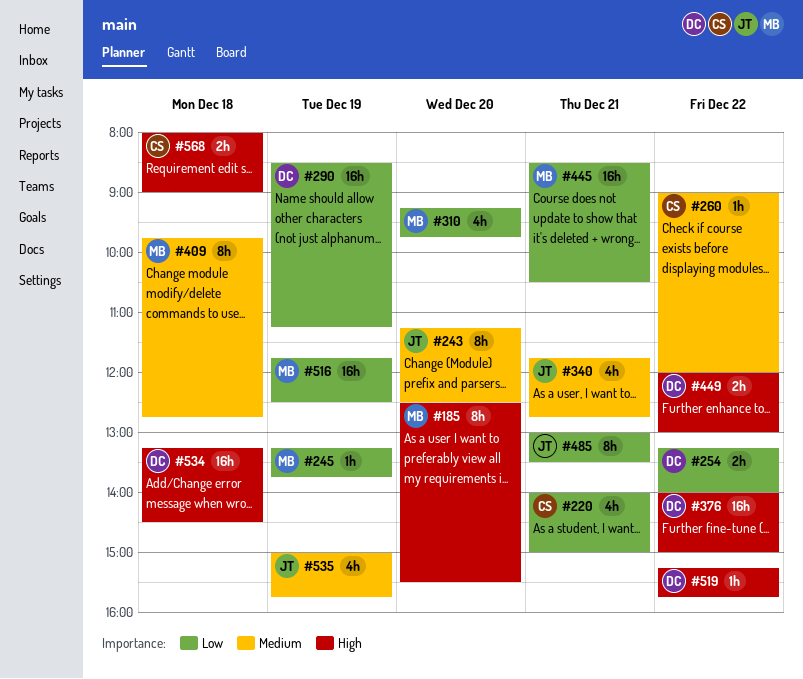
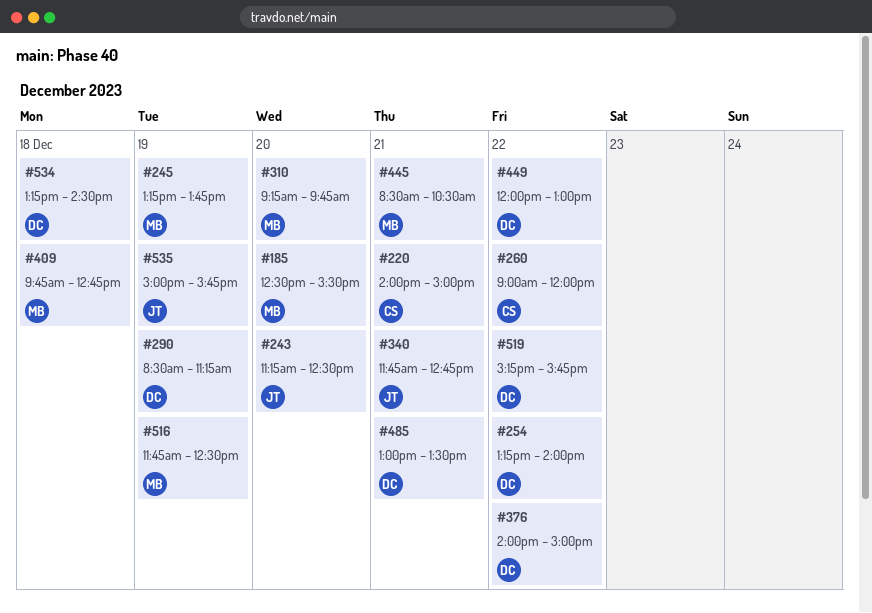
#485, owner: JT -> DC
#568: present -> none

